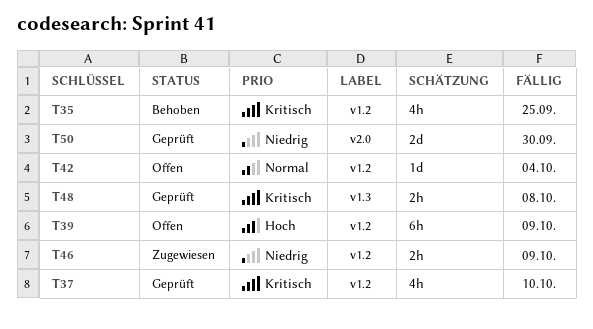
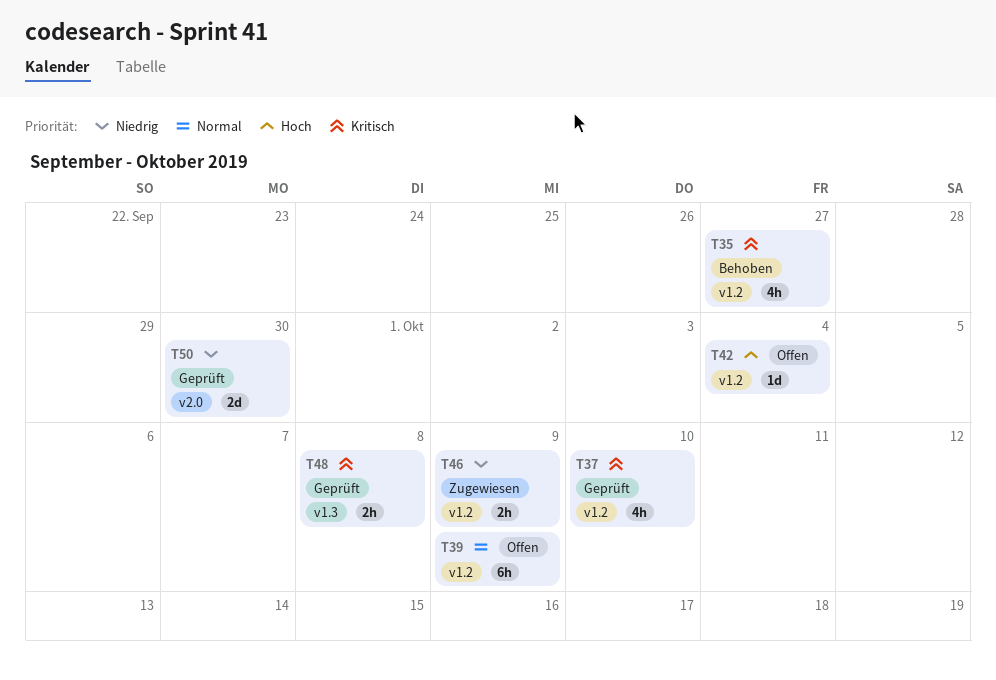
T35, due: Sep 25 -> Sep 27
T39, priority: Hoch -> Normal
T42, priority: Normal -> Hoch

